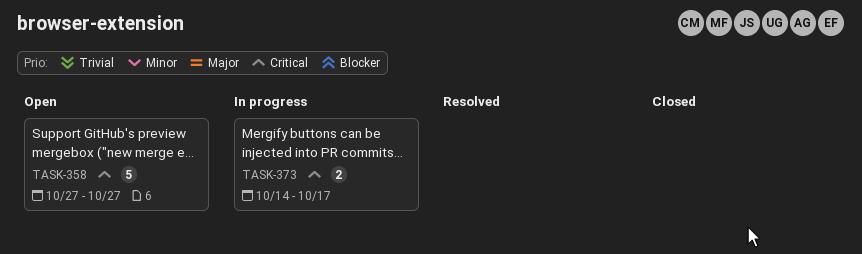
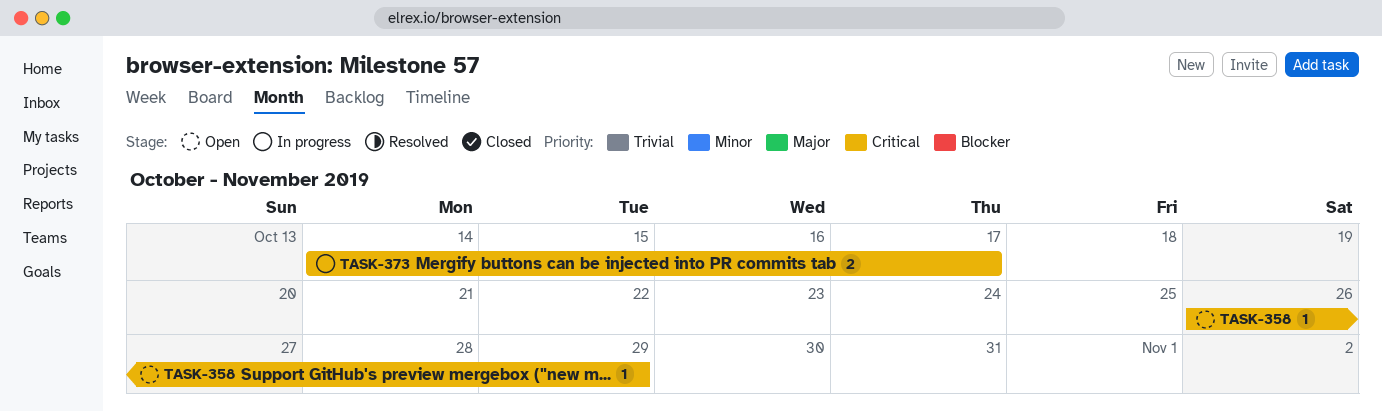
TASK-358, estimate: 5 -> 1
TASK-358, start: Oct 27 -> Oct 26
TASK-358, due: Oct 27 -> Oct 29

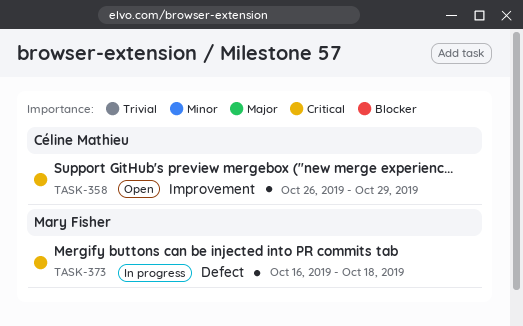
TASK-373, estimate: 2 -> 1
TASK-373, start: Oct 14 -> Oct 16
TASK-373, due: Oct 17 -> Oct 18

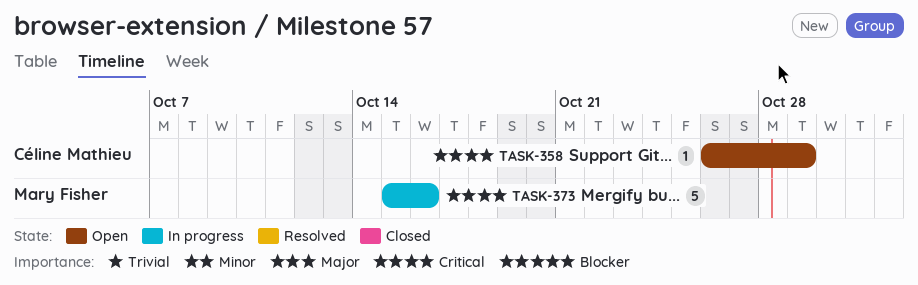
TASK-373, estimate: 1 -> 5
TASK-373, start: Oct 16 -> Oct 15
TASK-373, due: Oct 18 -> Oct 16

